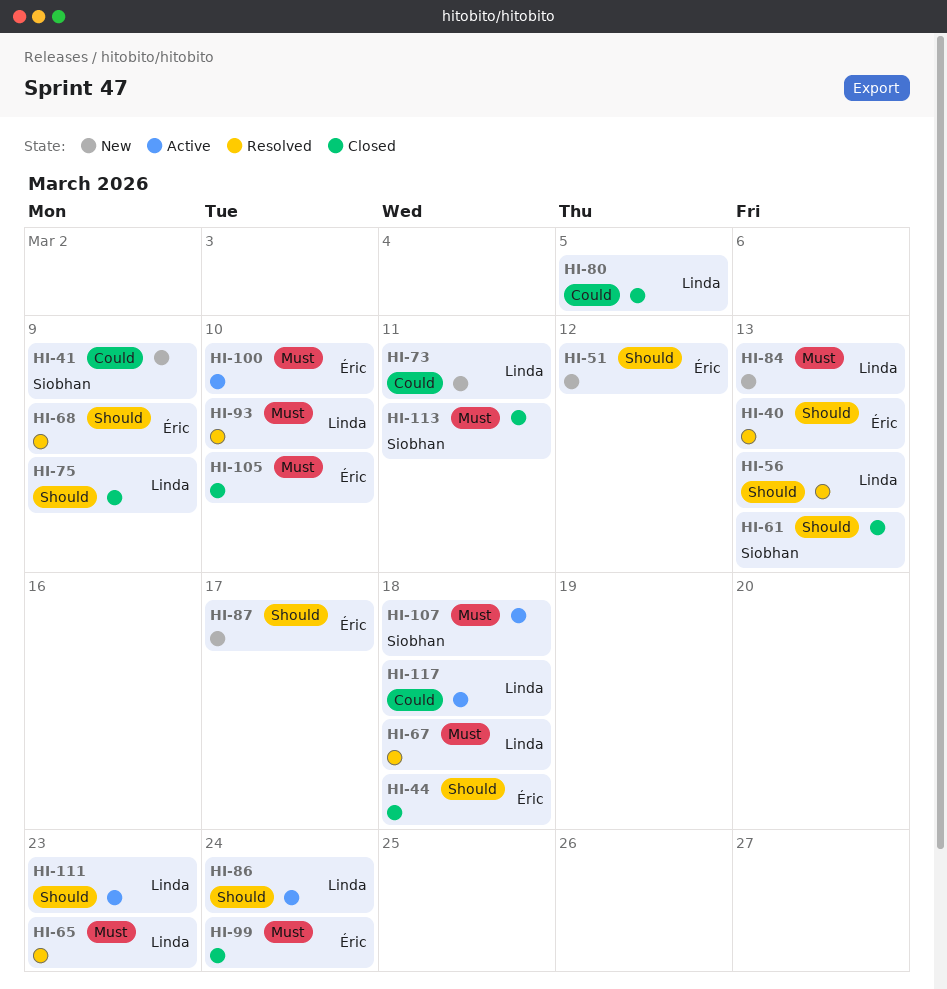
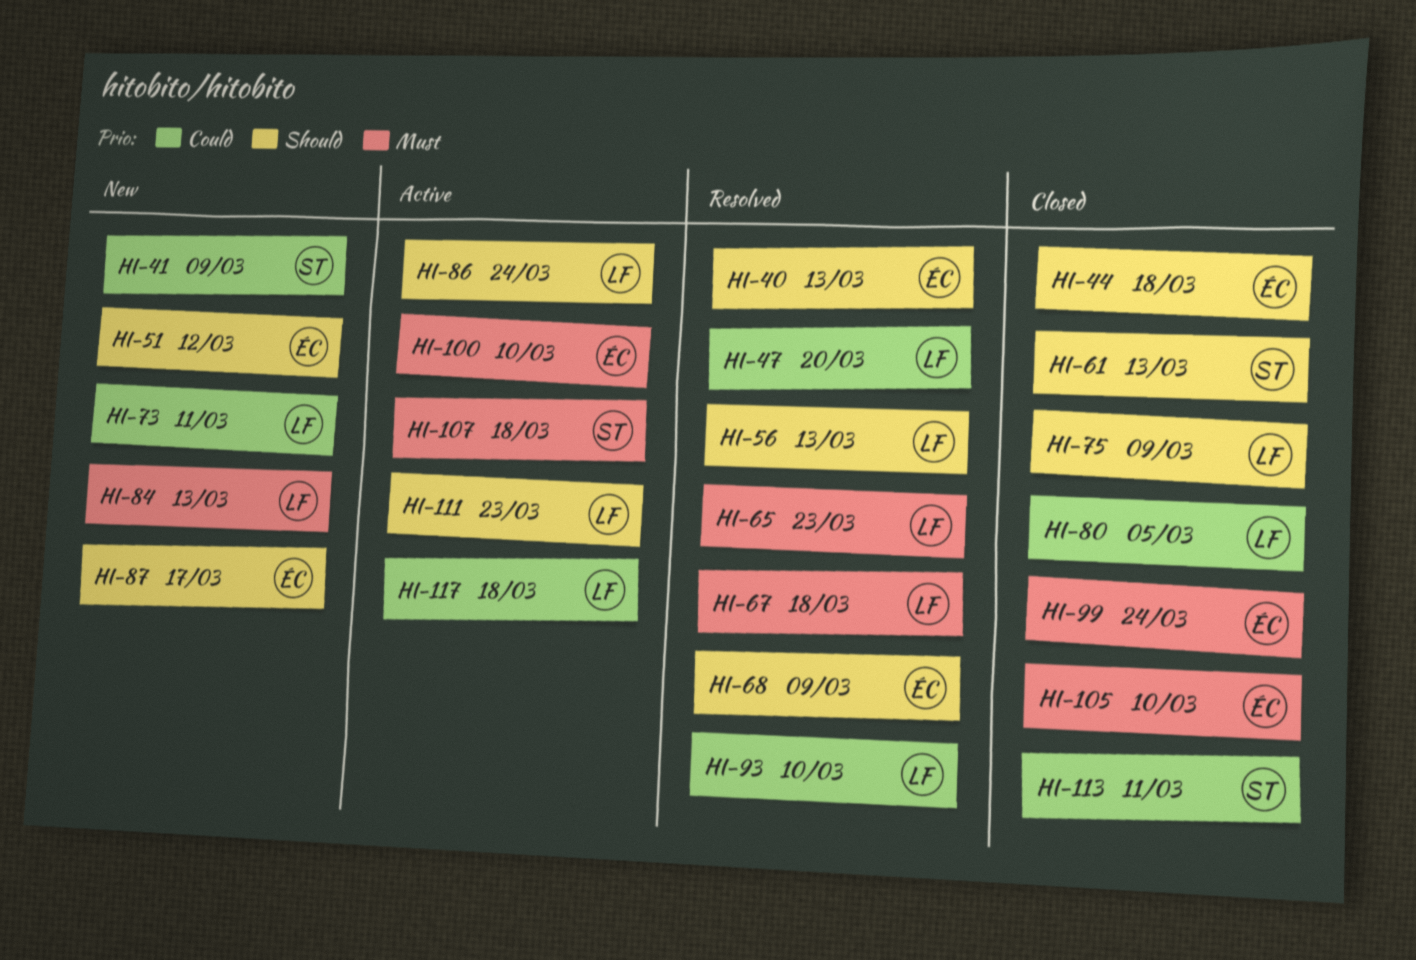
HI-47: none -> present
HI-93, priority: Must -> Could
HI-113, priority: Must -> Could

